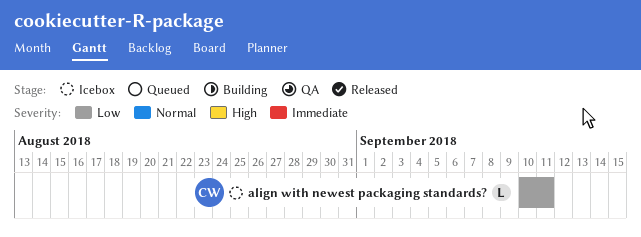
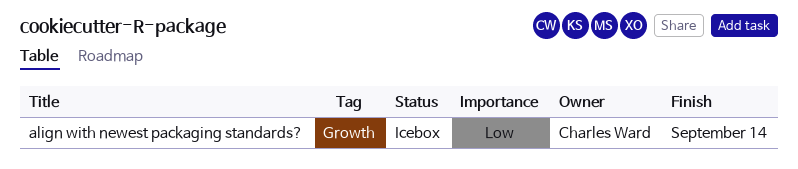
align with newest packaging standards?, due: Sep 11 -> Sep 14

